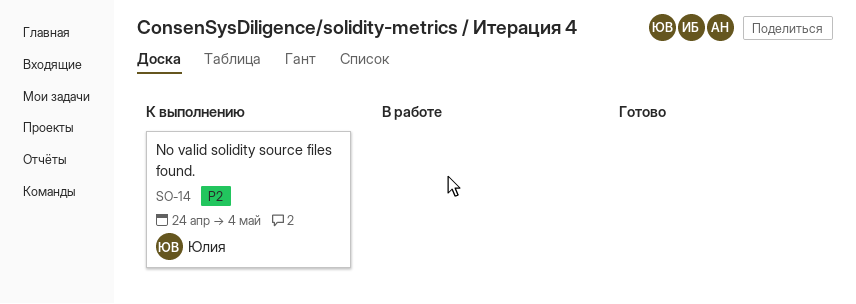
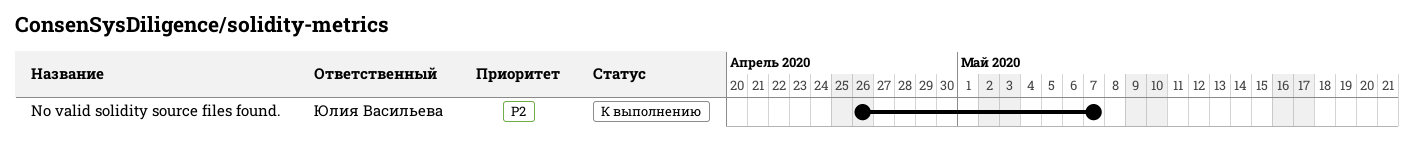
No valid solidity source files found., start: Apr 24 -> Apr 26
No valid solidity source files found., due: May 4 -> May 7

